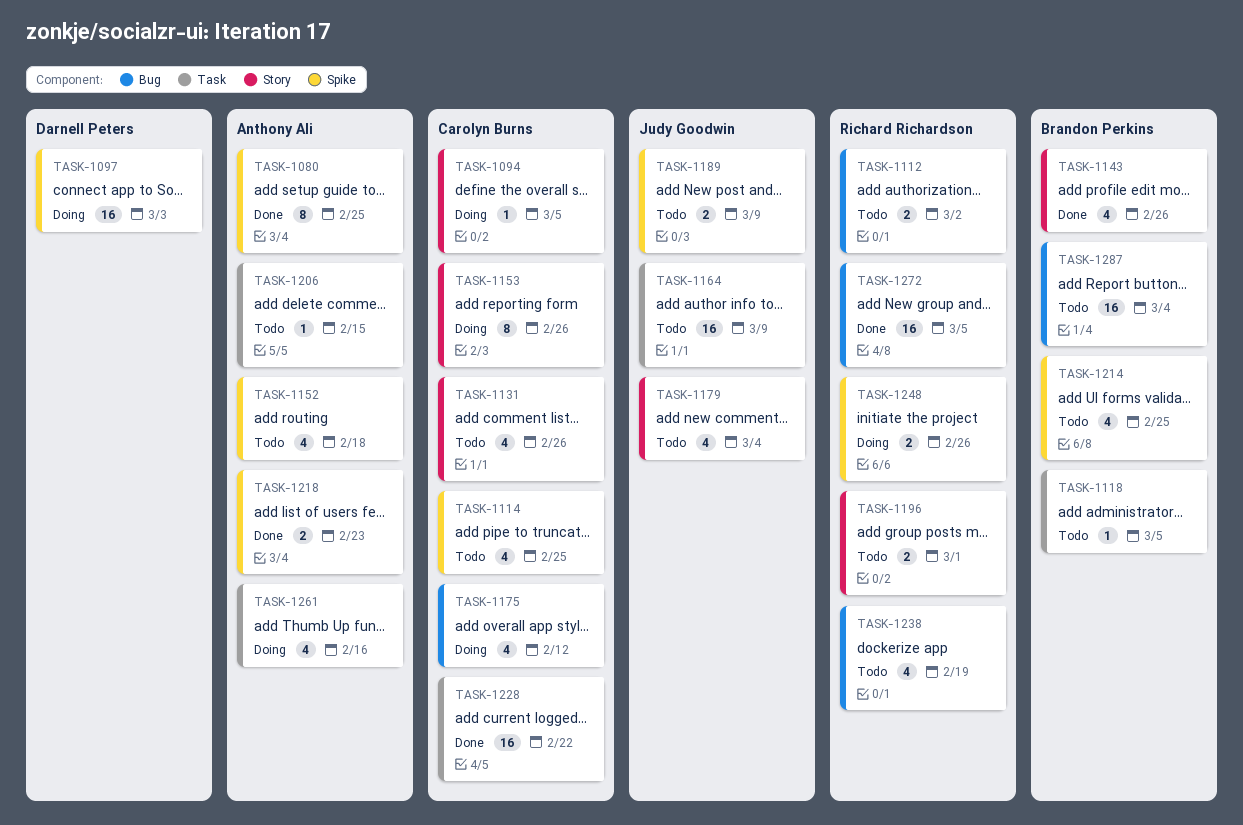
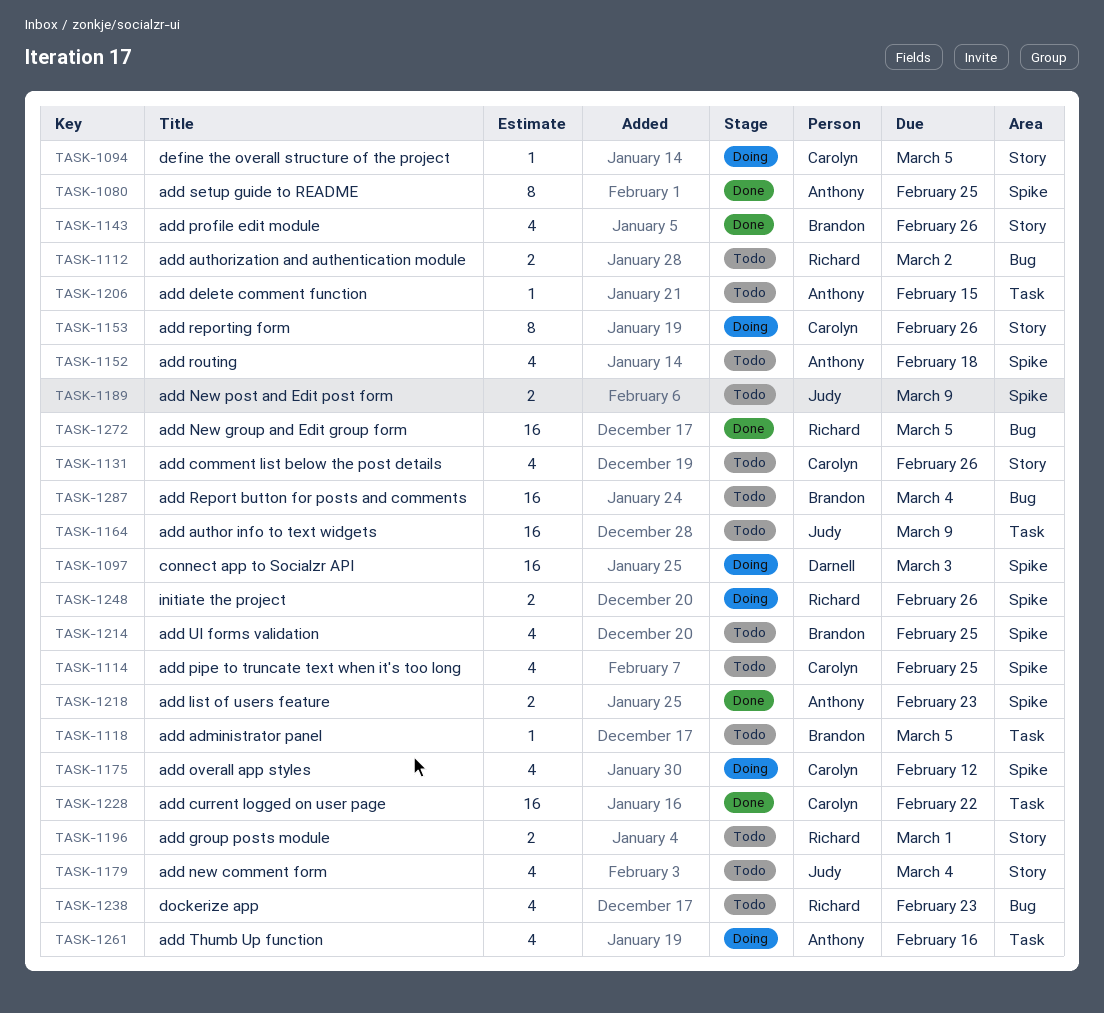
TASK-1175, label: Bug -> Spike
TASK-1238, due: Feb 19 -> Feb 23

